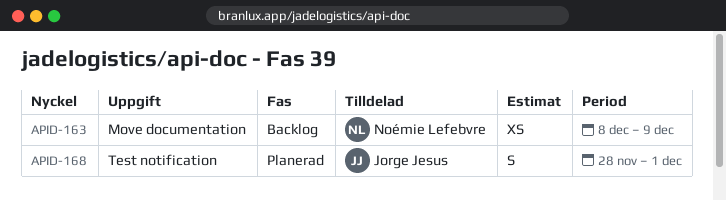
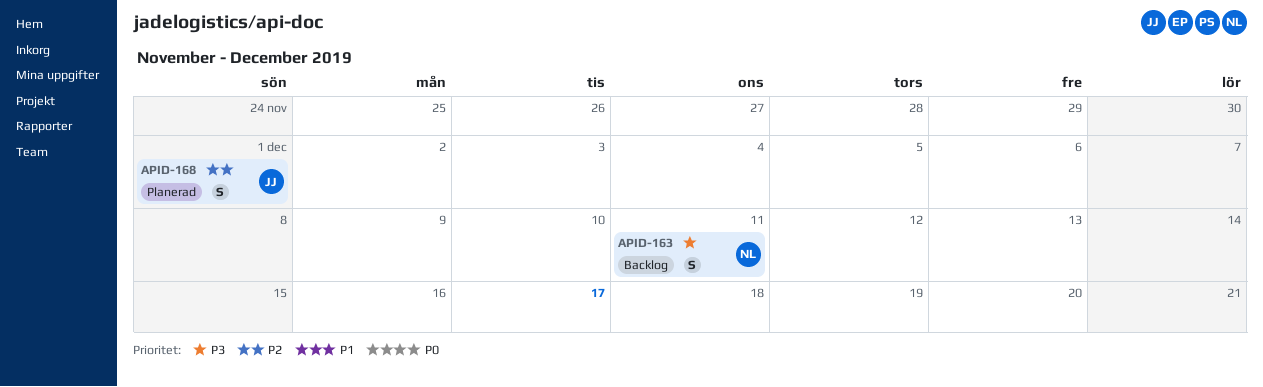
APID-163, estimate: XS -> S
APID-163, due: Dec 9 -> Dec 11

